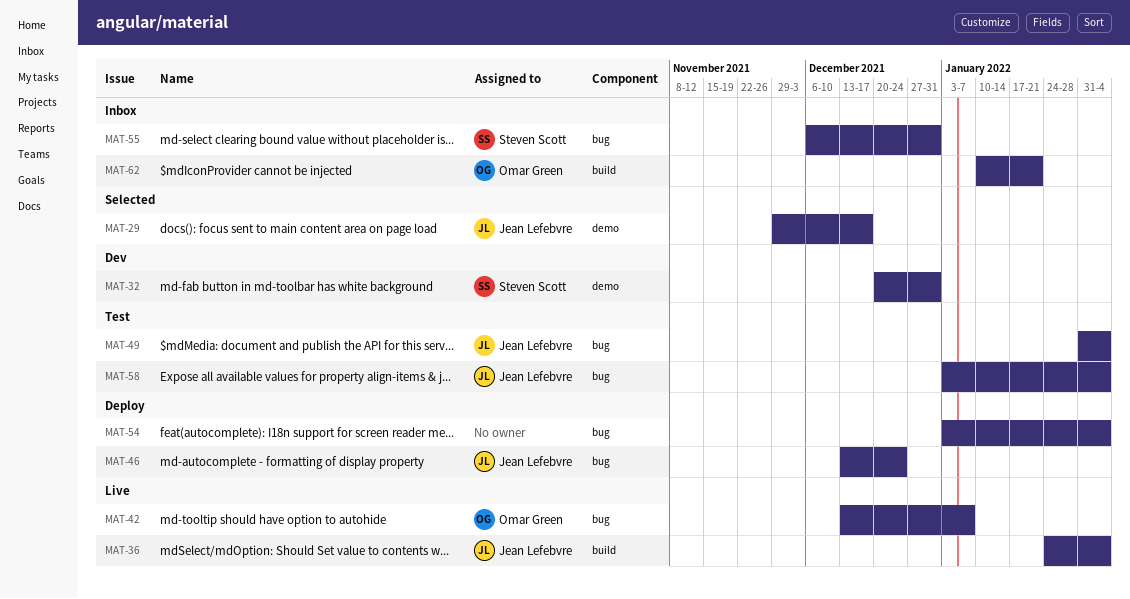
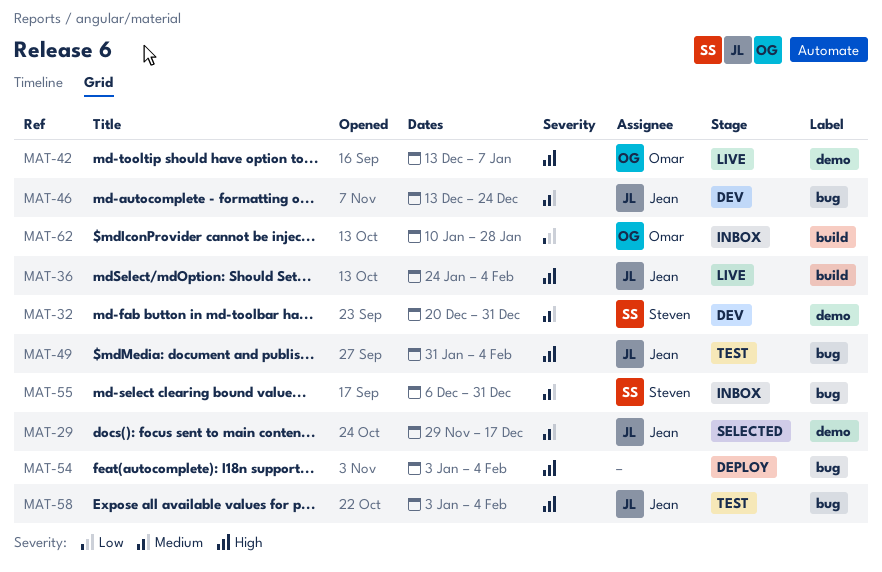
MAT-42, label: bug -> demo
MAT-46, status: Deploy -> Dev
MAT-62, due: Jan 21 -> Jan 28

